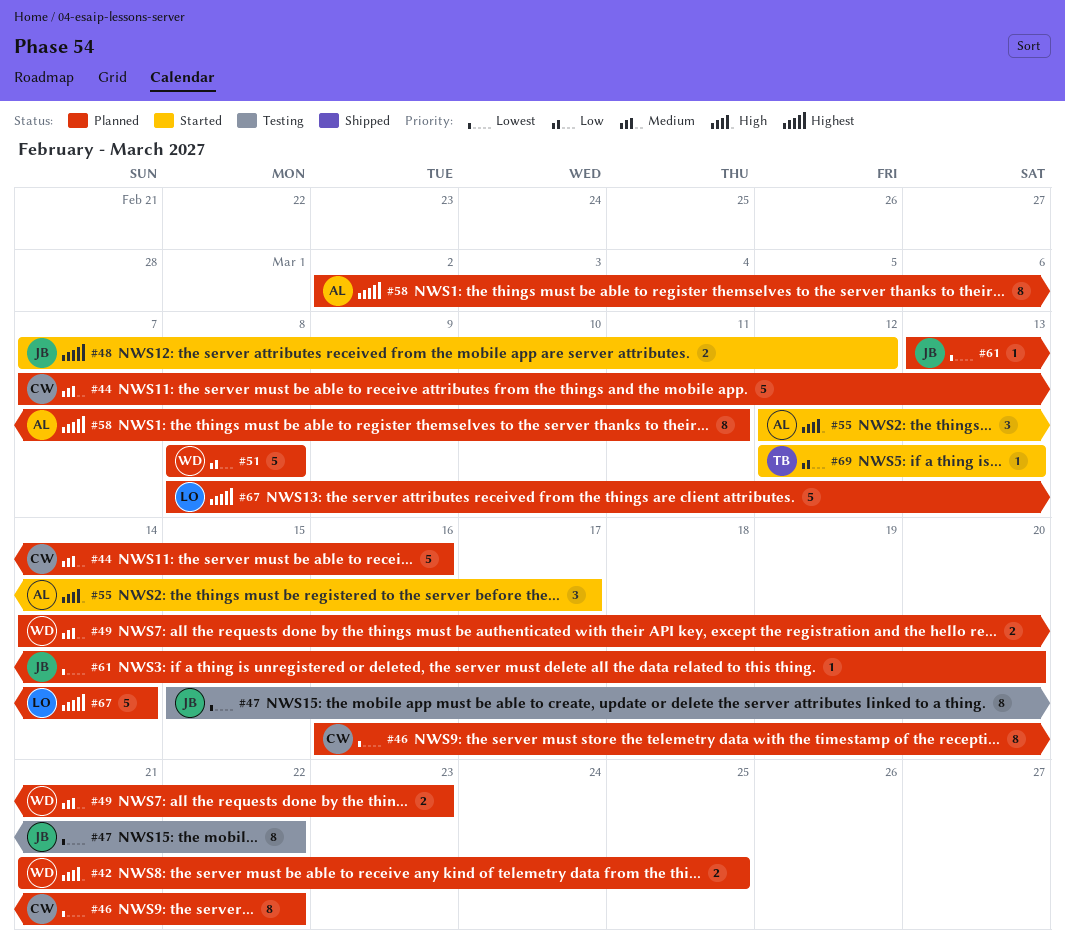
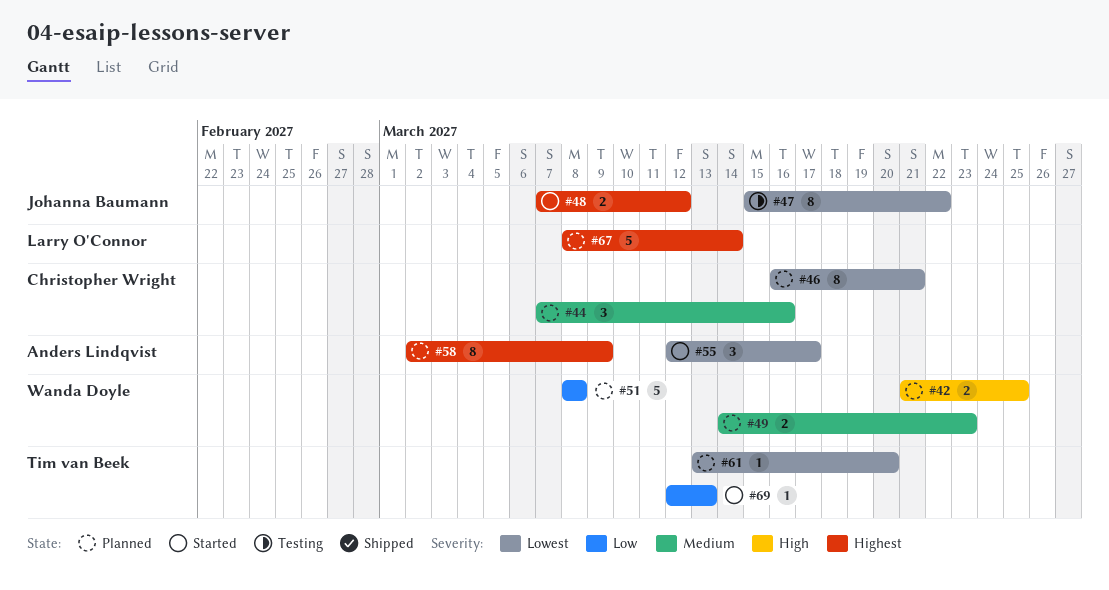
#44, estimate: 5 -> 3
#46, due: Mar 22 -> Mar 21
#55, priority: High -> Lowest
#58, due: Mar 11 -> Mar 9
#61, owner: Johanna Baumann -> Tim van Beek

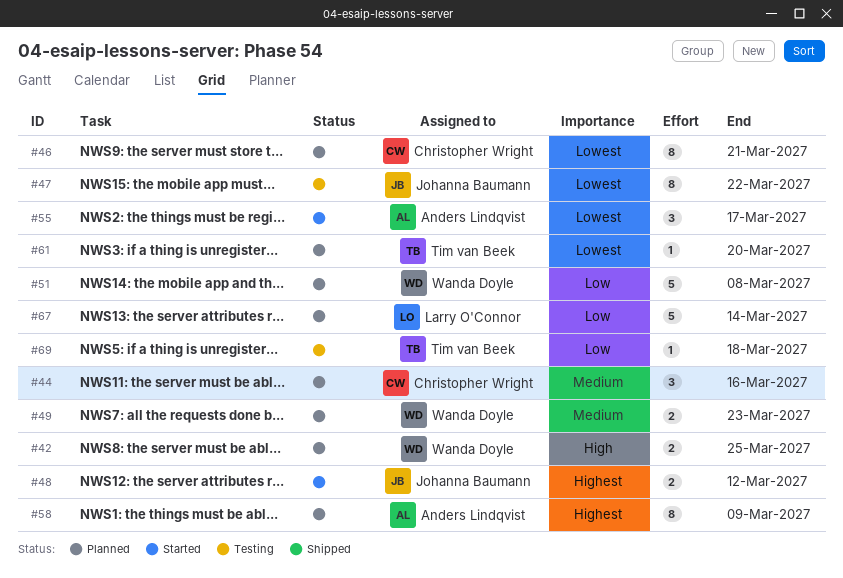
#67, priority: Highest -> Low
#69, status: Started -> Testing
#69, due: Mar 13 -> Mar 18

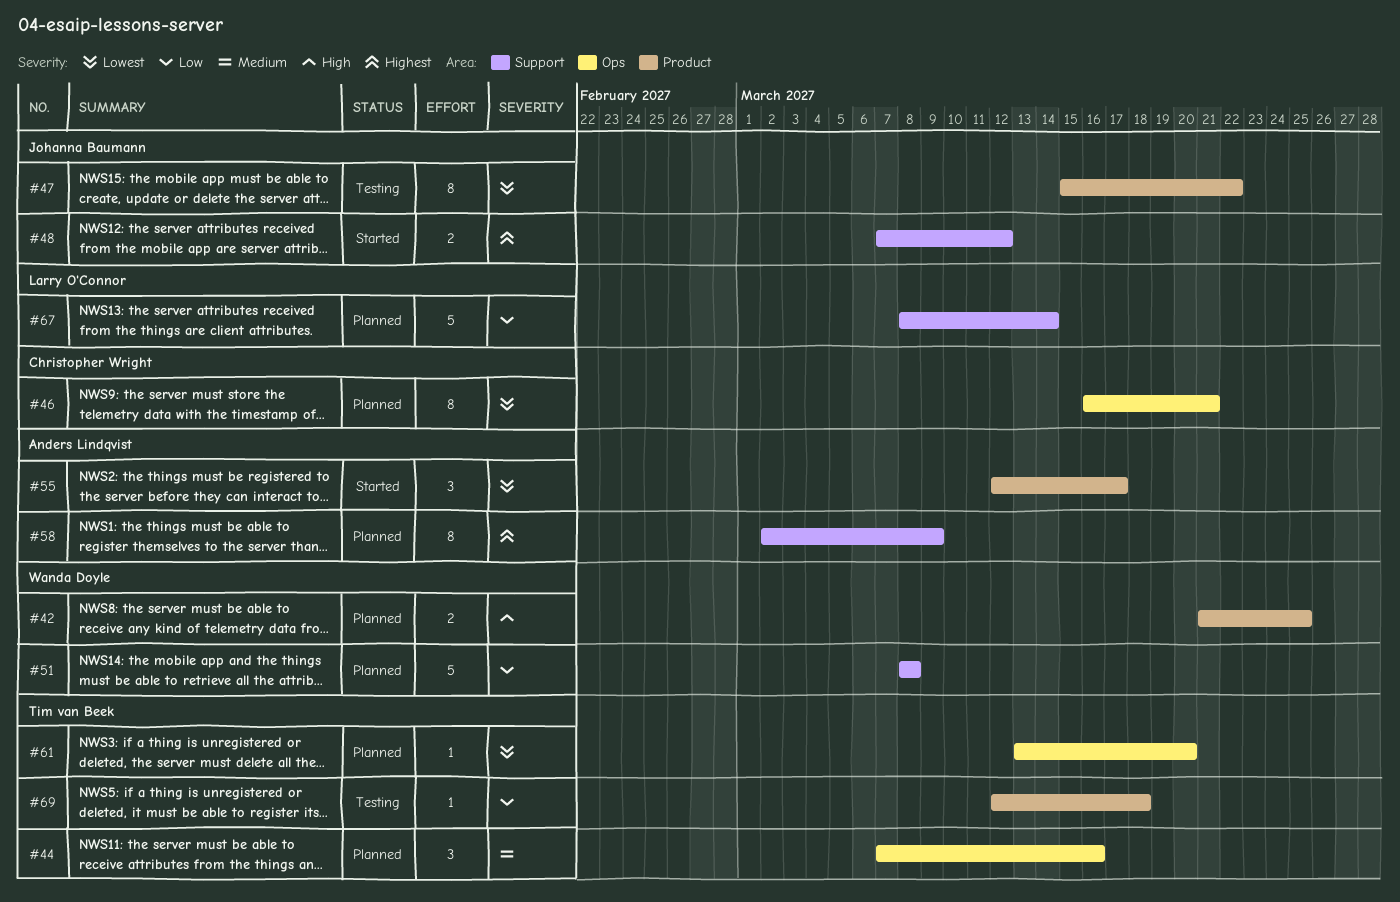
#44, owner: Christopher Wright -> Tim van Beek
#49: present -> none

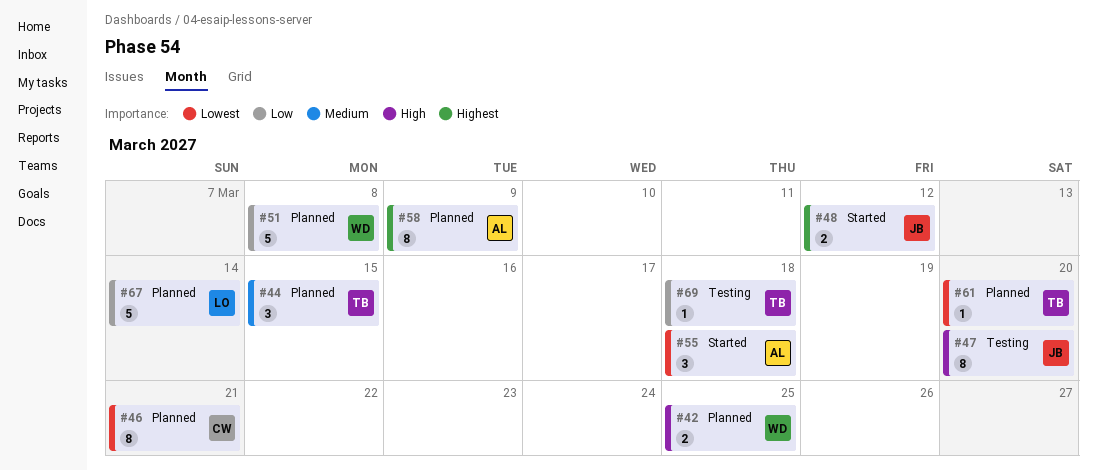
#44, due: Mar 16 -> Mar 15
#47, priority: Lowest -> High
#47, due: Mar 22 -> Mar 20
#55, due: Mar 17 -> Mar 18

